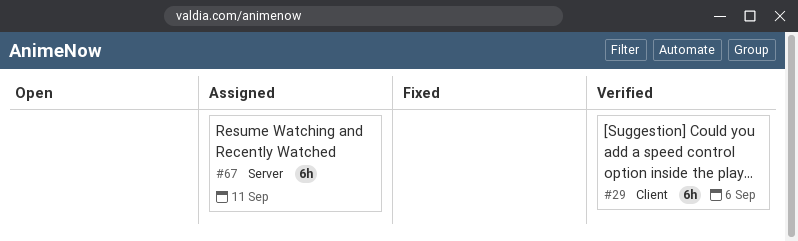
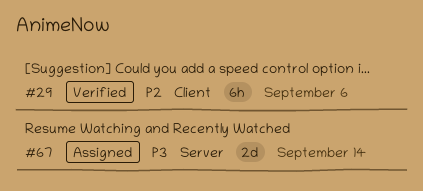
#67, estimate: 6h -> 2d
#67, due: Sep 11 -> Sep 14

